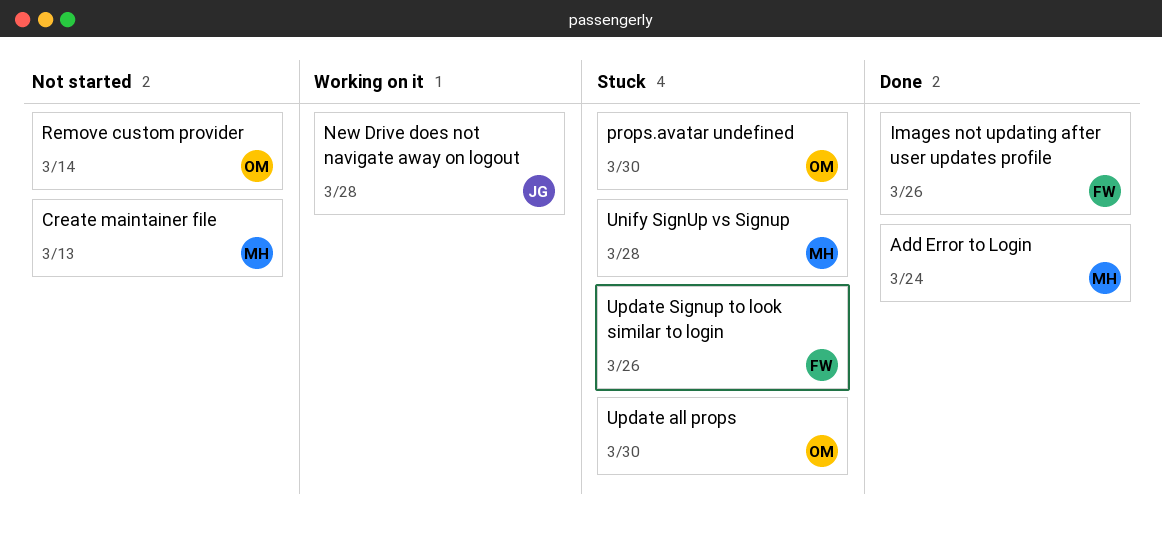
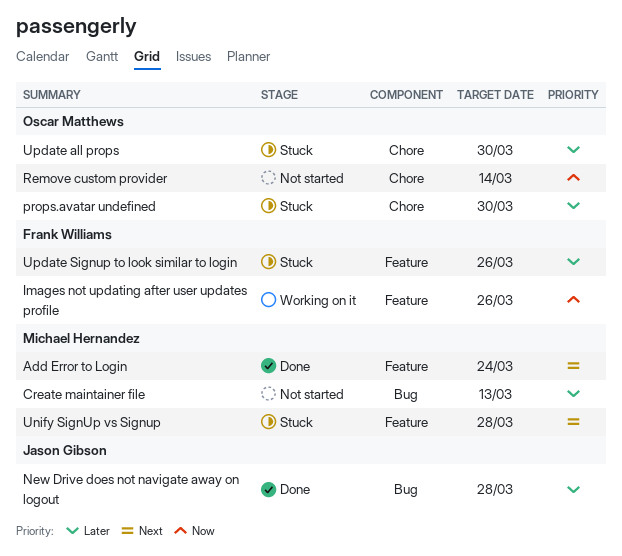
Images not updating after user updates profile, status: Done -> Working on it
New Drive does not navigate away on logout, status: Working on it -> Done

